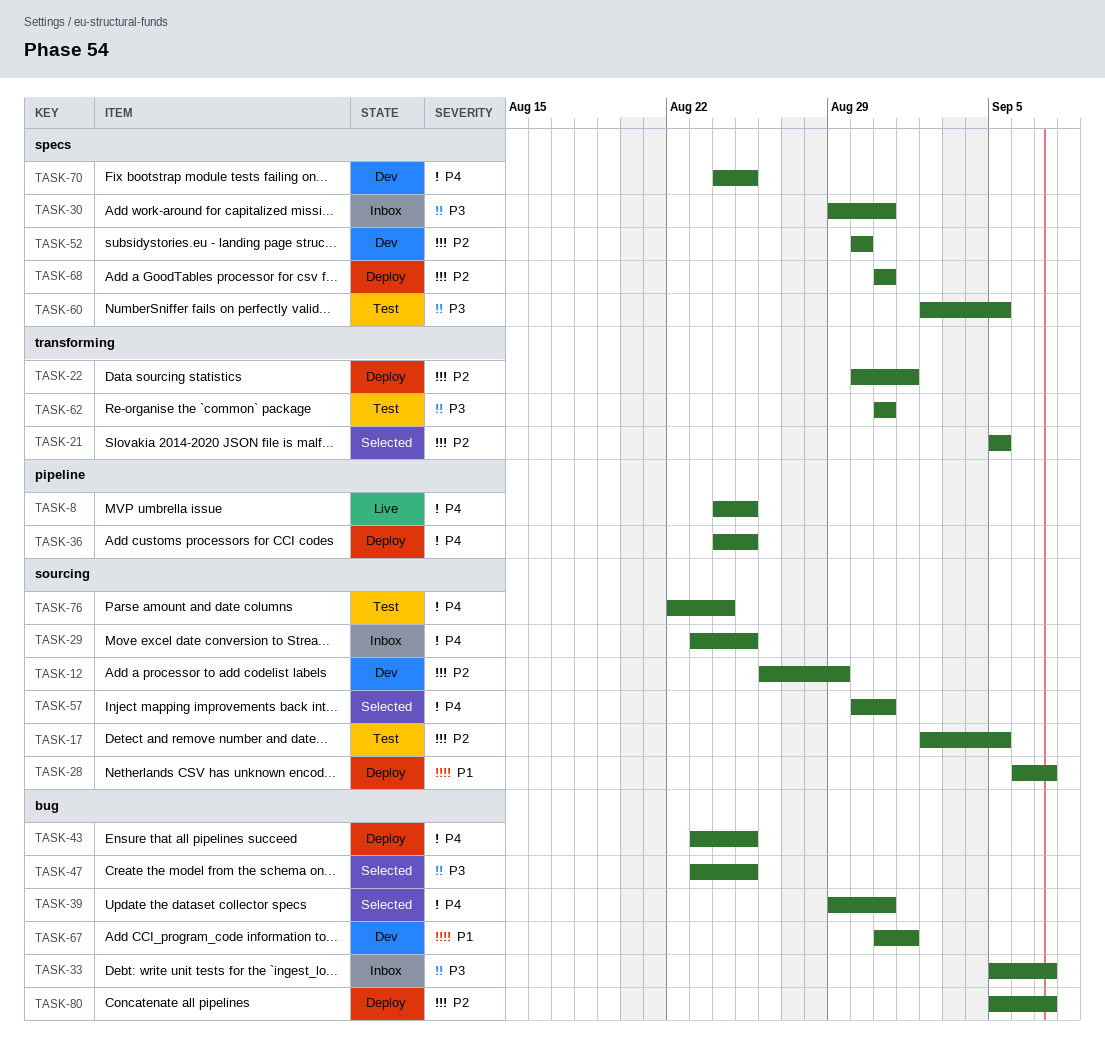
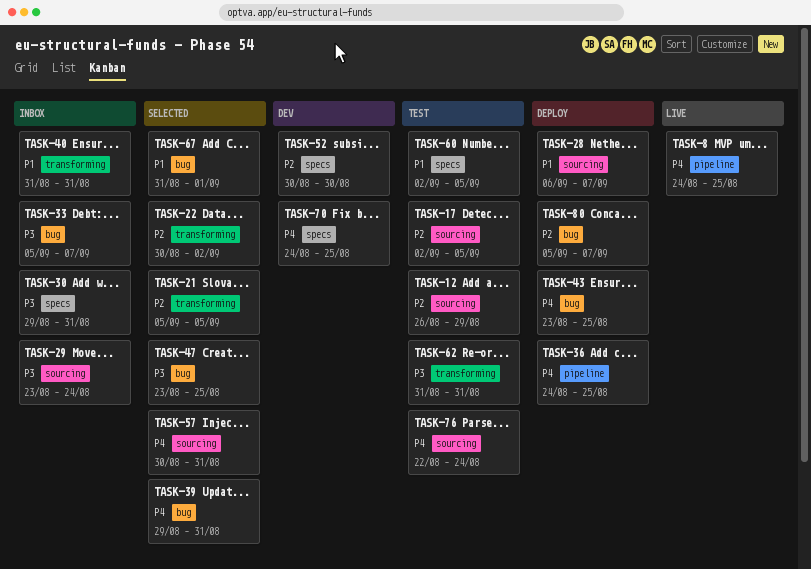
TASK-12, status: Dev -> Test
TASK-22, status: Deploy -> Selected
TASK-22, due: Sep 1 -> Sep 2
TASK-29, priority: P4 -> P3
TASK-29, due: Aug 25 -> Aug 24
TASK-40: none -> present
TASK-60, priority: P3 -> P1
TASK-67, status: Dev -> Selected
TASK-68: present -> none

